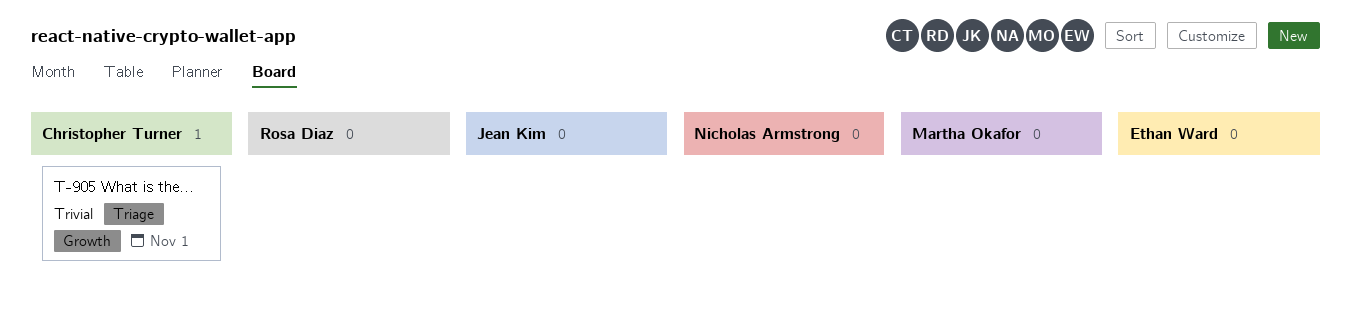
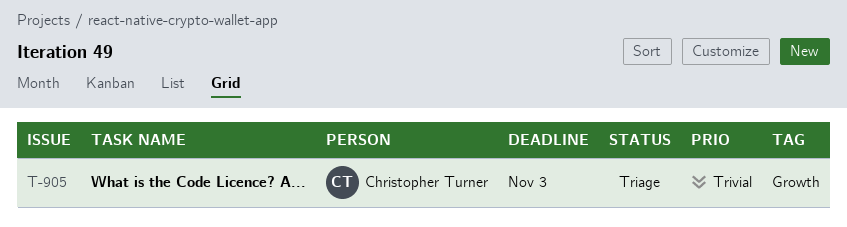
T-905, due: Nov 1 -> Nov 3

